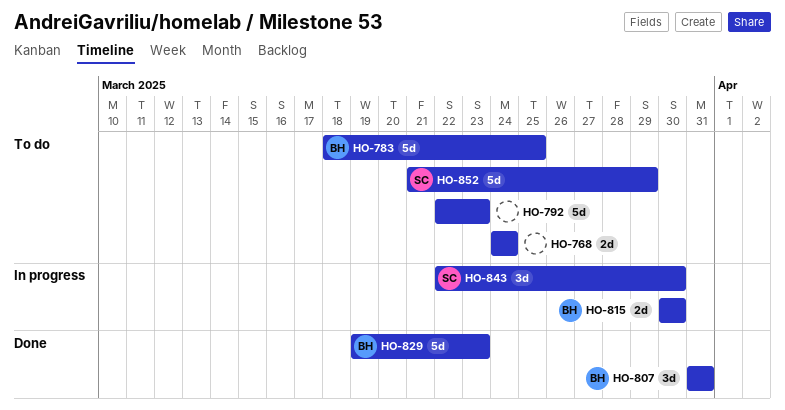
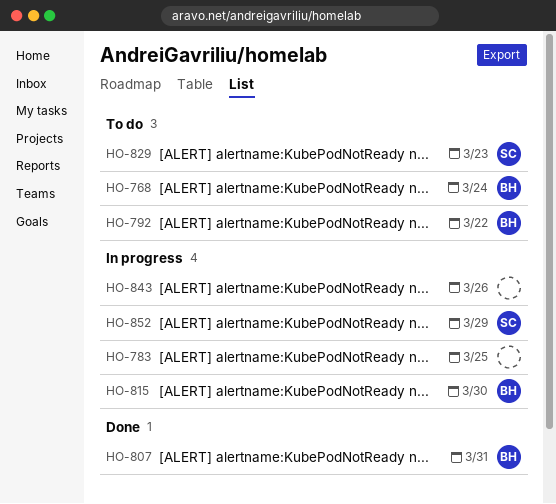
HO-768, owner: none -> BH
HO-783, status: To do -> In progress
HO-783, owner: BH -> none
HO-792, owner: none -> BH
HO-792, due: Mar 23 -> Mar 22
HO-829, status: Done -> To do
HO-829, owner: BH -> SC
HO-843, owner: SC -> none
HO-843, due: Mar 30 -> Mar 26
HO-852, status: To do -> In progress

